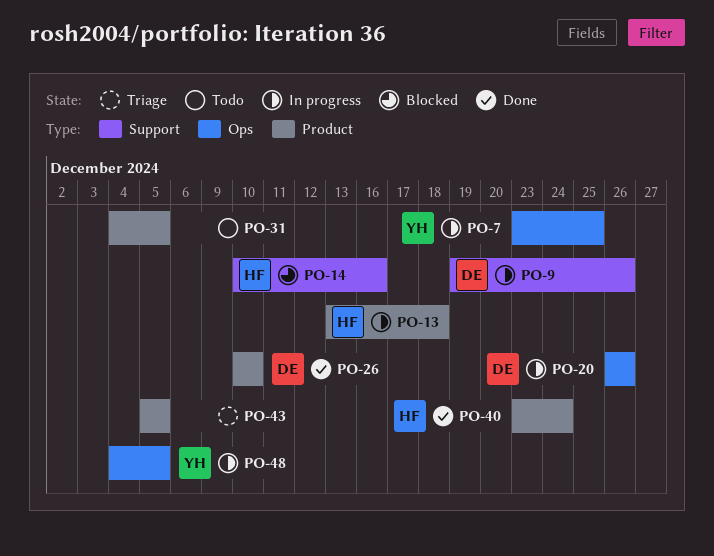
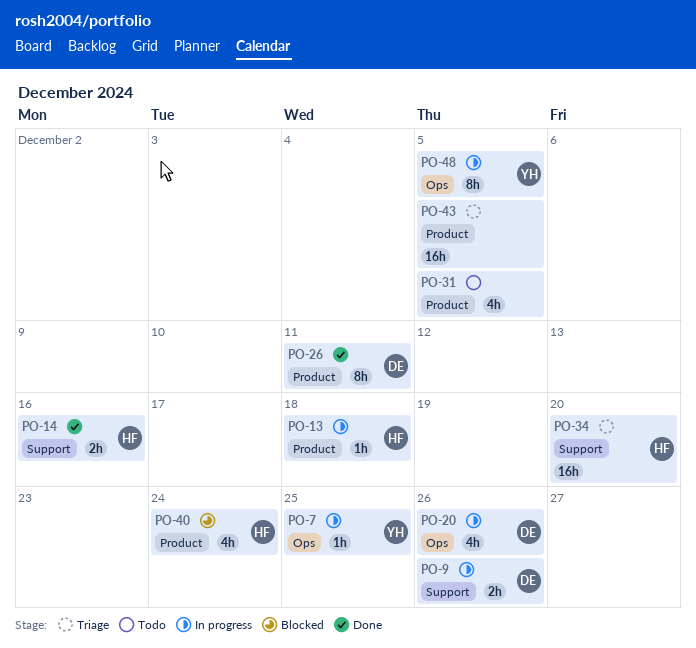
PO-14, status: Blocked -> Done
PO-26, due: Dec 10 -> Dec 11
PO-34: none -> present
PO-40, status: Done -> Blocked

